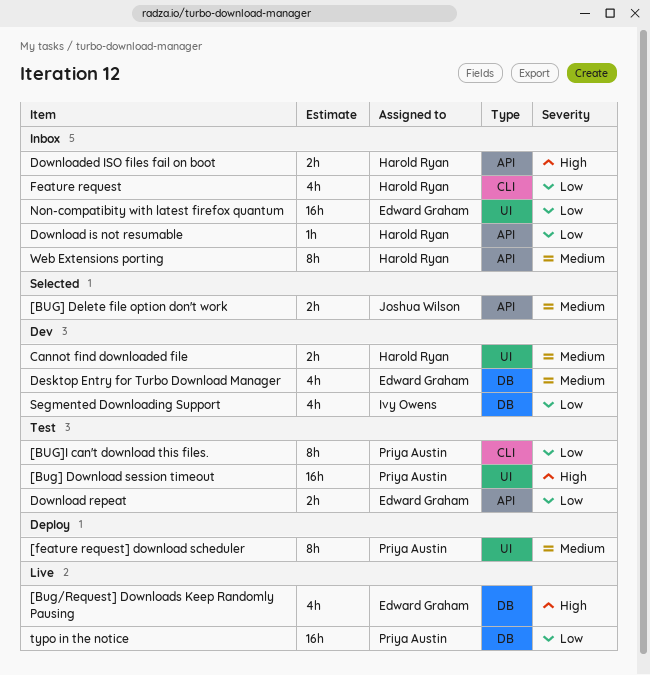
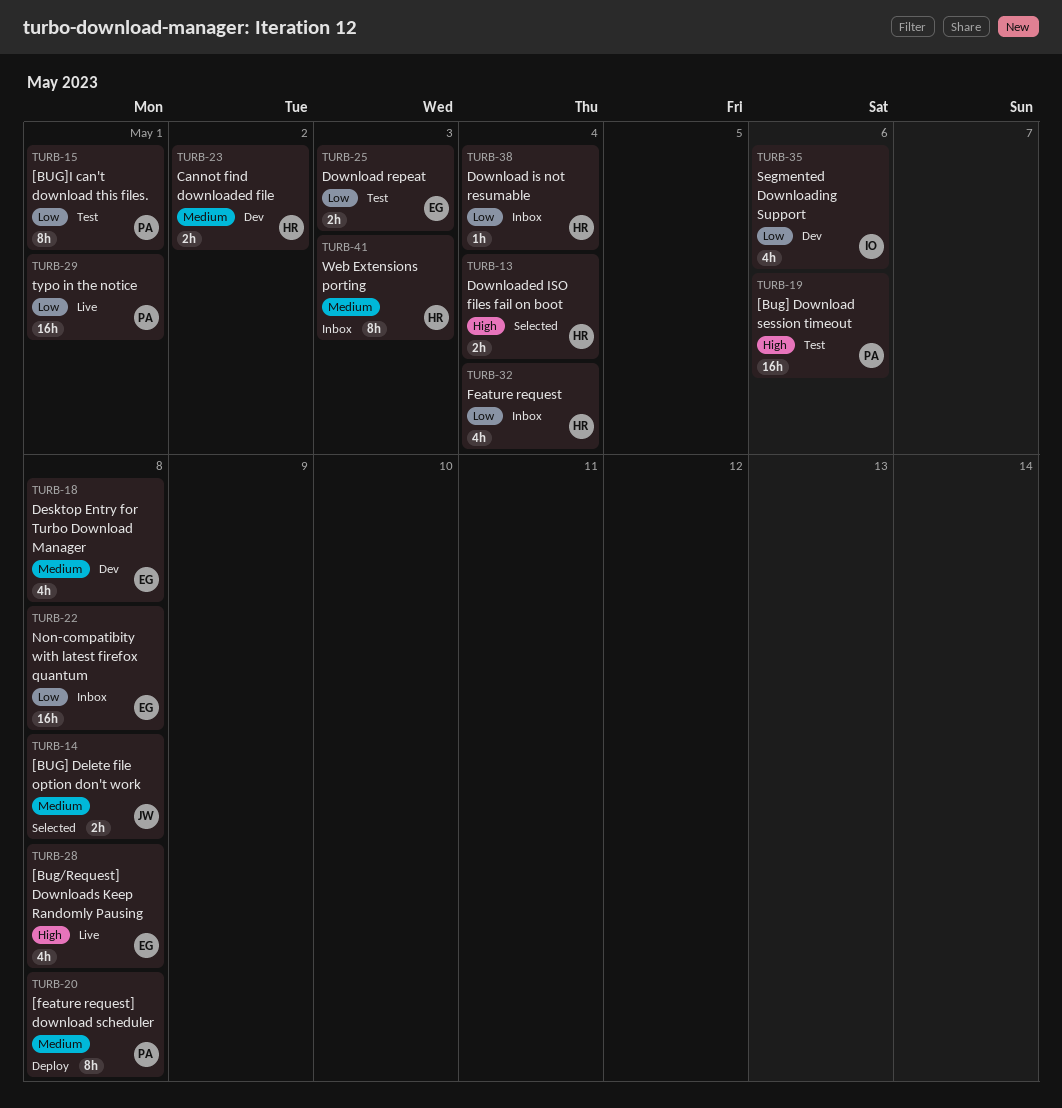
Downloaded ISO files fail on boot, status: Inbox -> Selected

